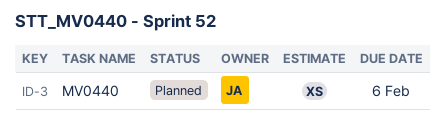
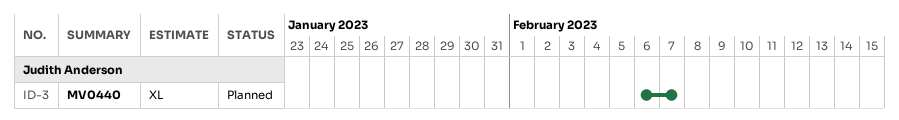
ID-3, estimate: XS -> XL
ID-3, due: Feb 6 -> Feb 7

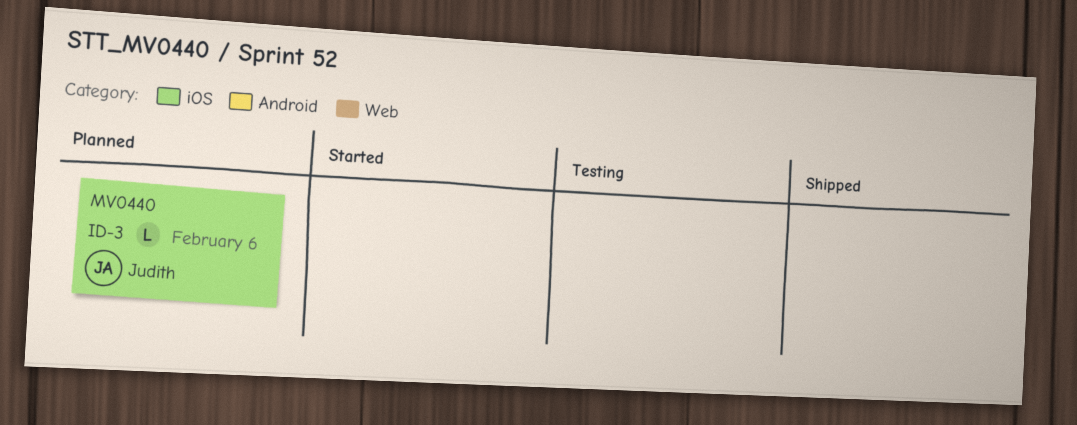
ID-3, estimate: XL -> L
ID-3, due: Feb 7 -> Feb 6

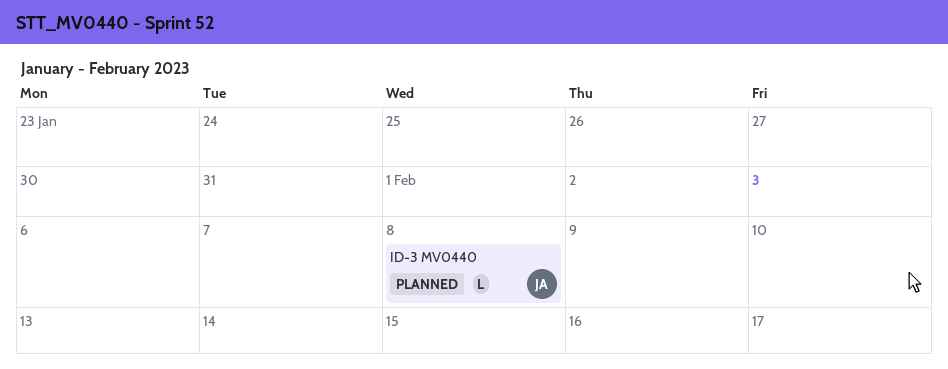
ID-3, due: Feb 6 -> Feb 8

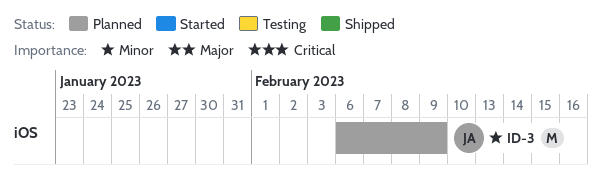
ID-3, estimate: L -> M
ID-3, due: Feb 8 -> Feb 9

